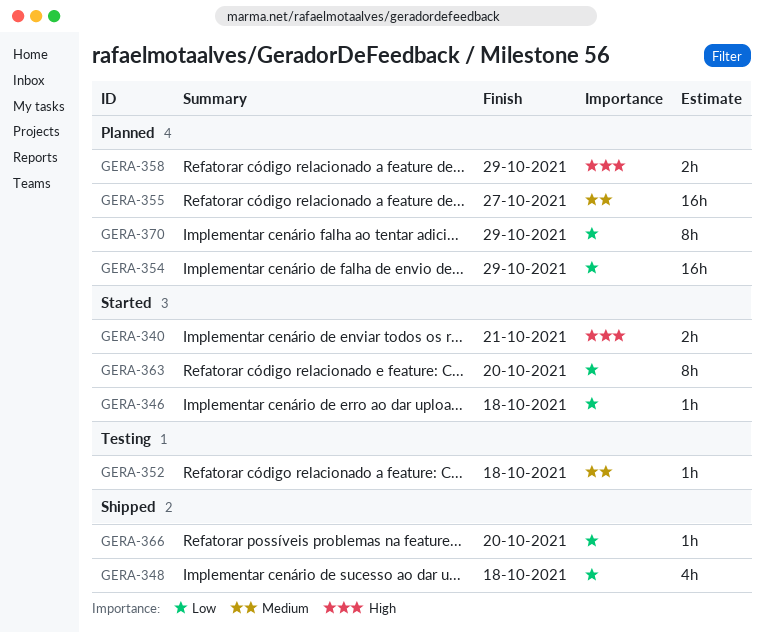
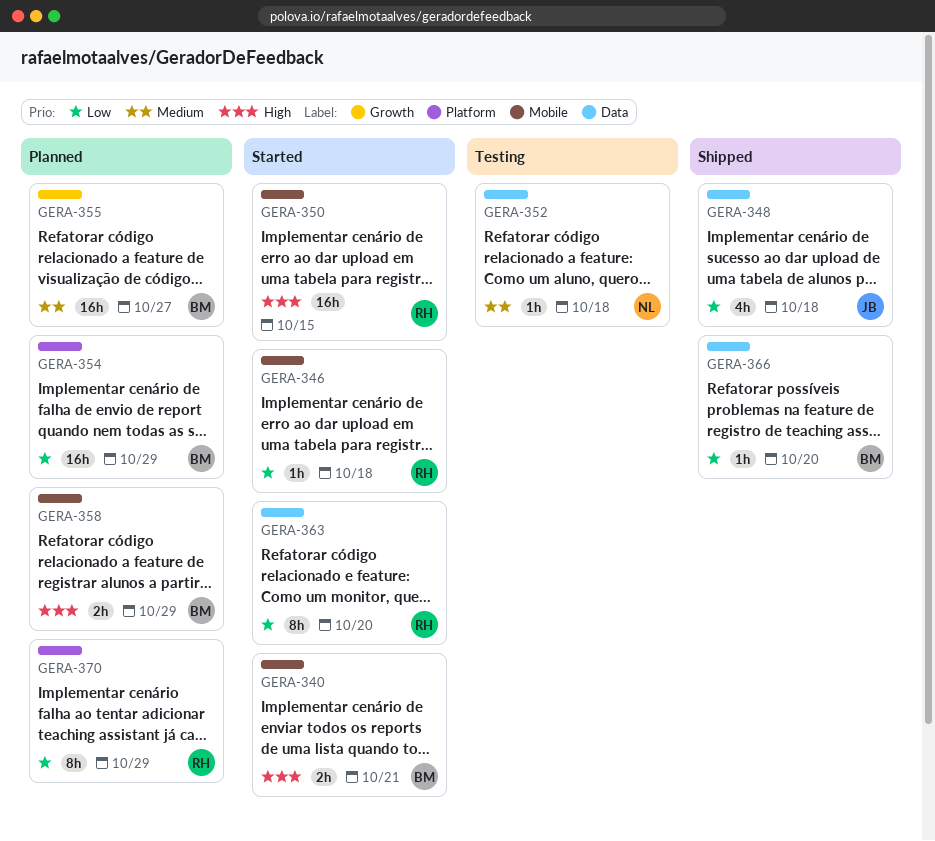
GERA-350: none -> present

